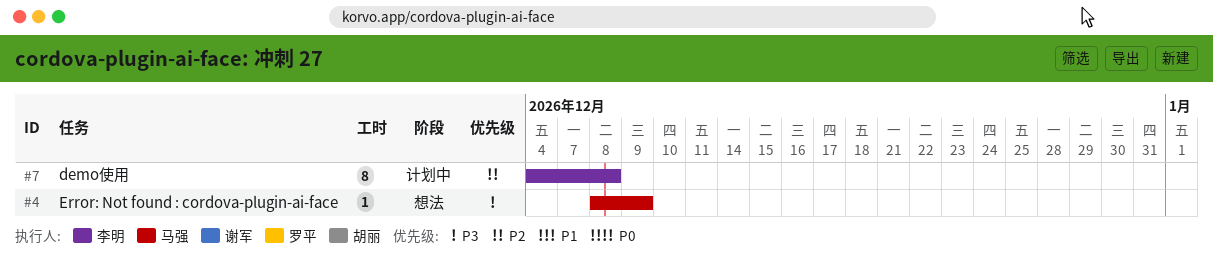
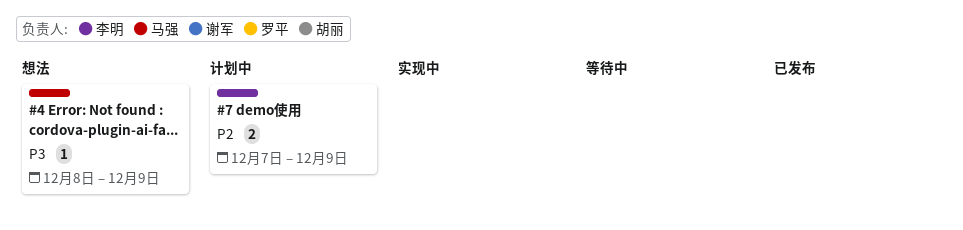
#7, estimate: 8 -> 2
#7, start: Dec 4 -> Dec 7
#7, due: Dec 8 -> Dec 9

